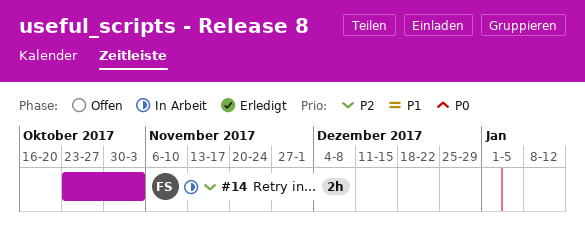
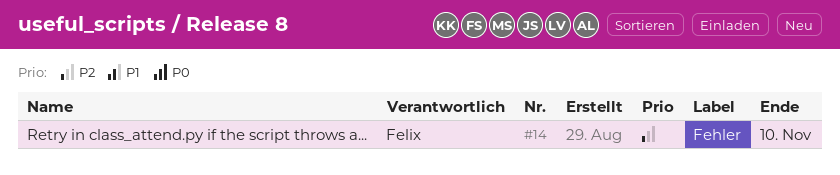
#14, due: Nov 3 -> Nov 10

